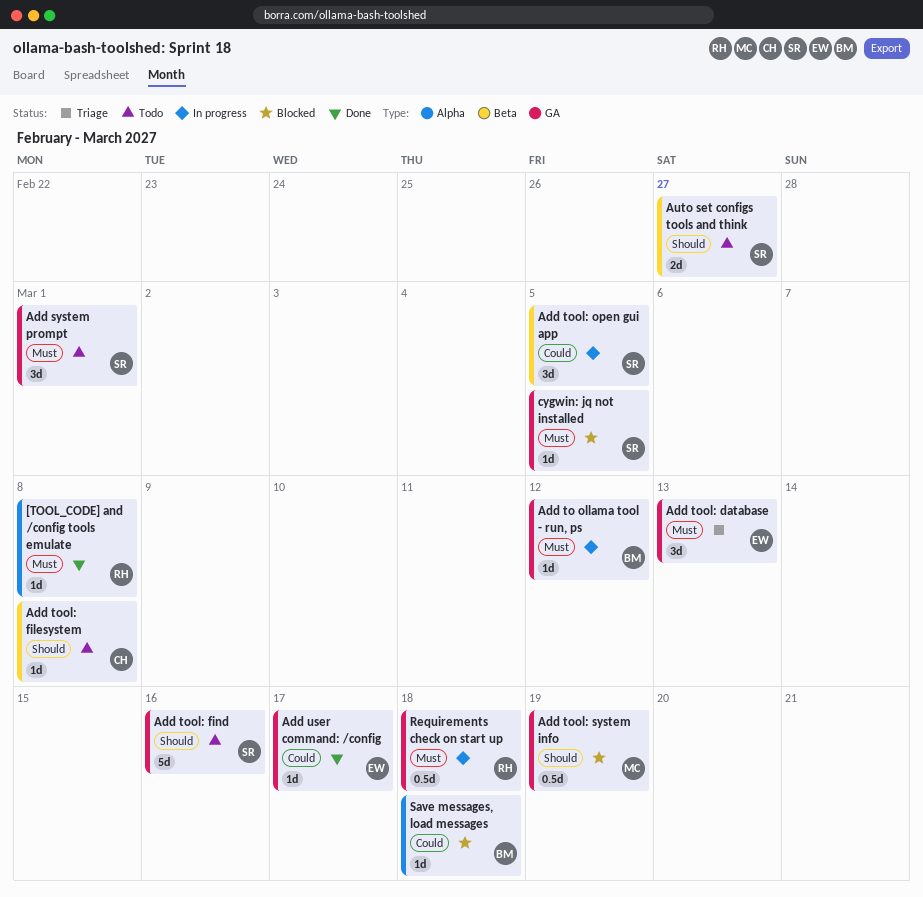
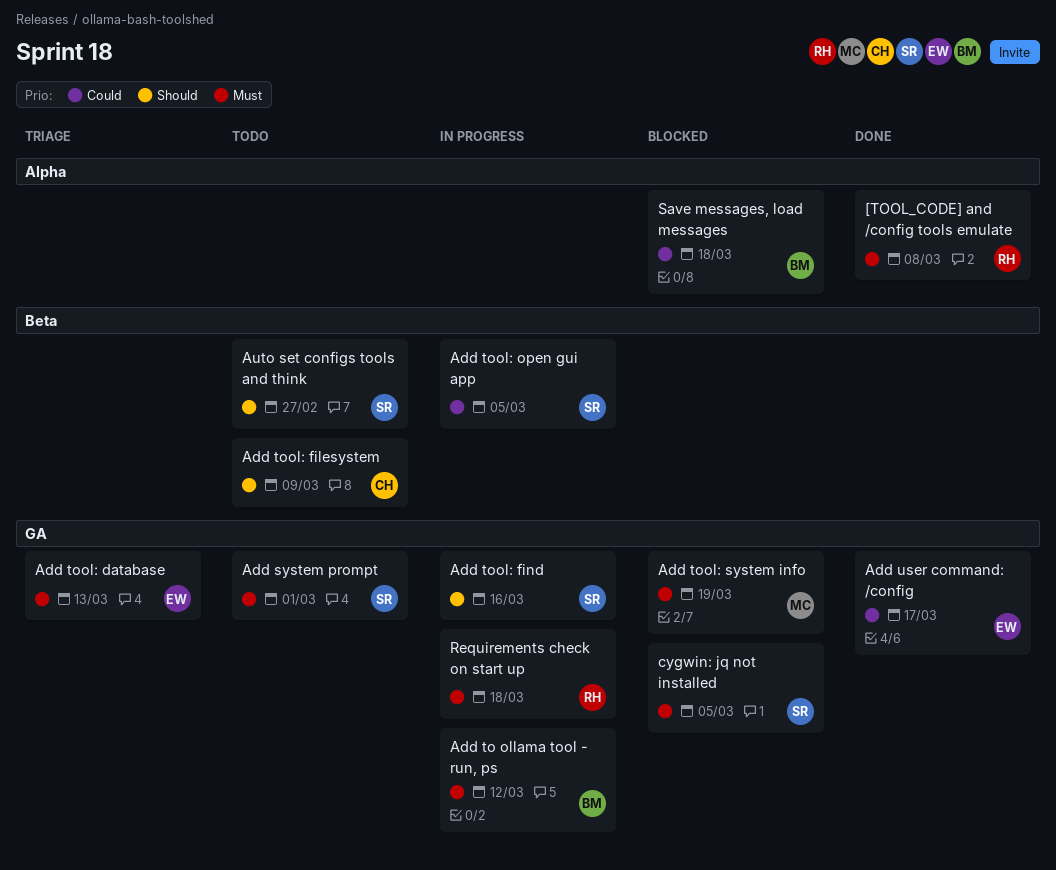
Add tool: filesystem, due: Mar 8 -> Mar 9
Add tool: find, status: Todo -> In progress
Add tool: system info, priority: Should -> Must

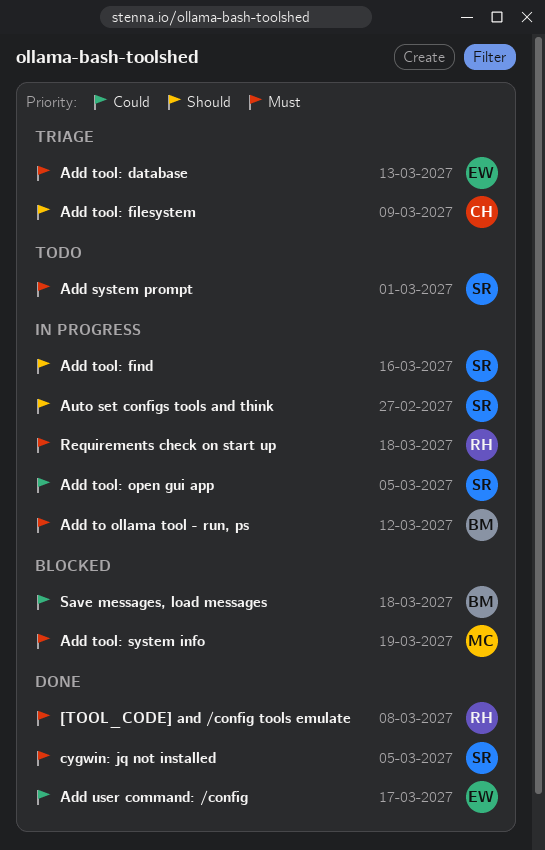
Add tool: filesystem, status: Todo -> Triage
Auto set configs tools and think, status: Todo -> In progress
cygwin: jq not installed, status: Blocked -> Done

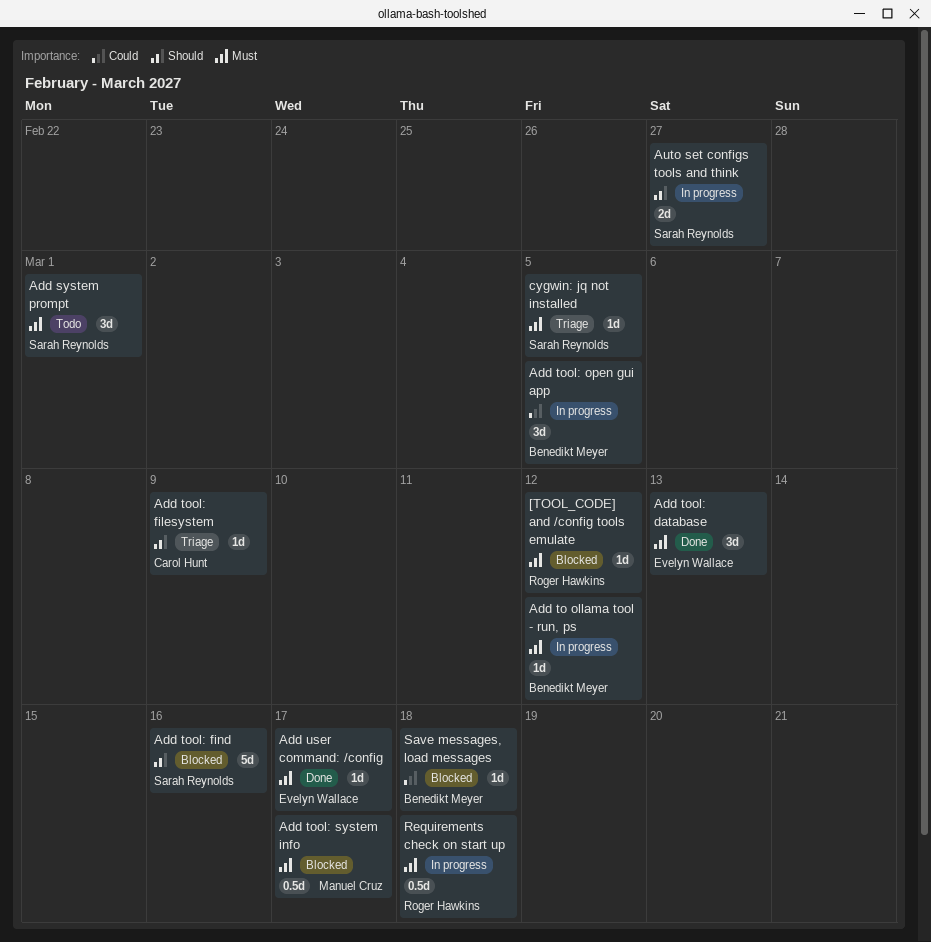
[TOOL_CODE] and /config tools emulate, status: Done -> Blocked
[TOOL_CODE] and /config tools emulate, due: Mar 8 -> Mar 12
Add tool: database, status: Triage -> Done
Add tool: find, status: In progress -> Blocked
Add tool: open gui app, owner: Sarah Reynolds -> Benedikt Meyer
Add tool: system info, due: Mar 19 -> Mar 17
Add user command: /config, priority: Could -> Must
cygwin: jq not installed, status: Done -> Triage

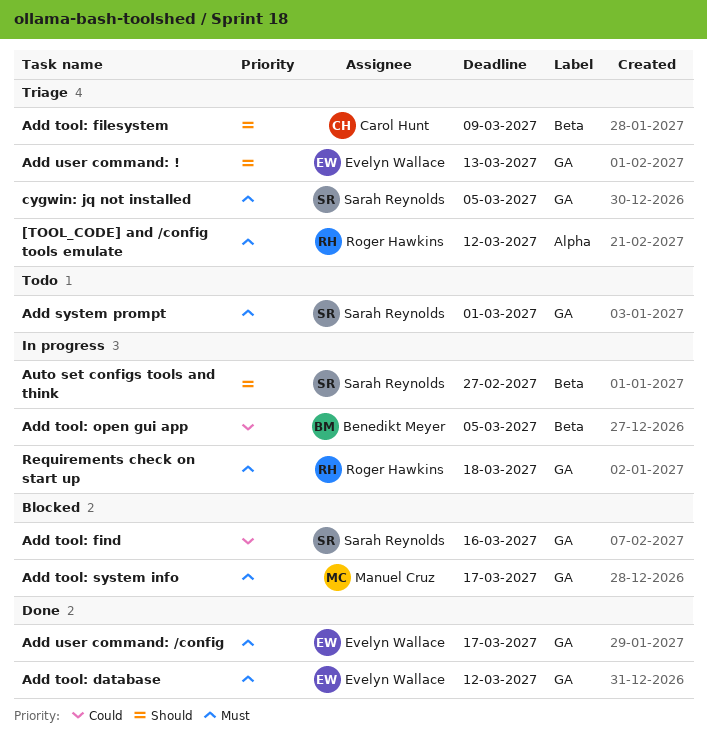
[TOOL_CODE] and /config tools emulate, status: Blocked -> Triage
Add to ollama tool - run, ps: present -> none
Add tool: database, due: Mar 13 -> Mar 12
Add tool: find, priority: Should -> Could
Add user command: !: none -> present
Save messages, load messages: present -> none

